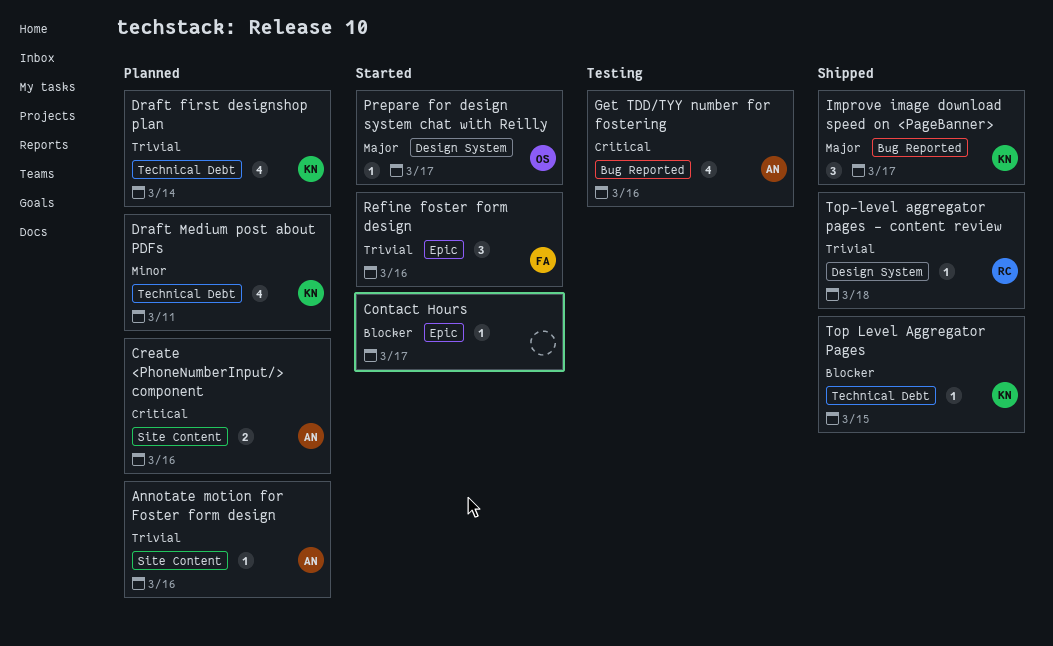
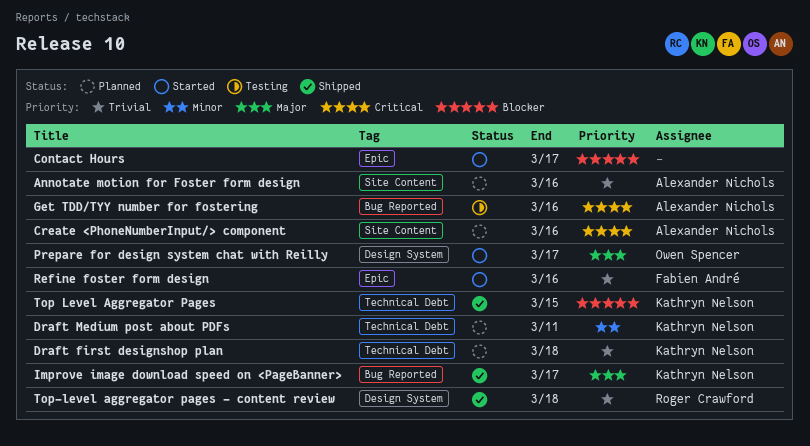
Draft first designshop plan, due: Mar 14 -> Mar 18

